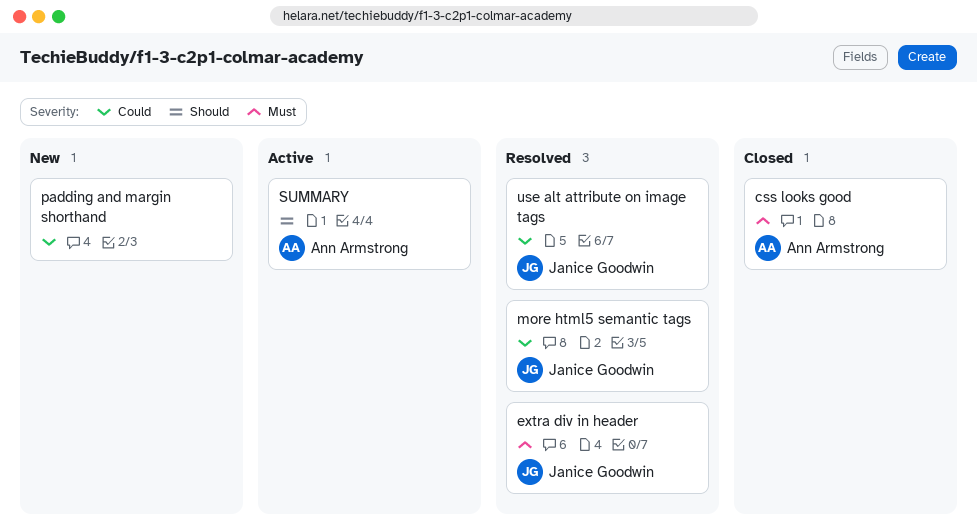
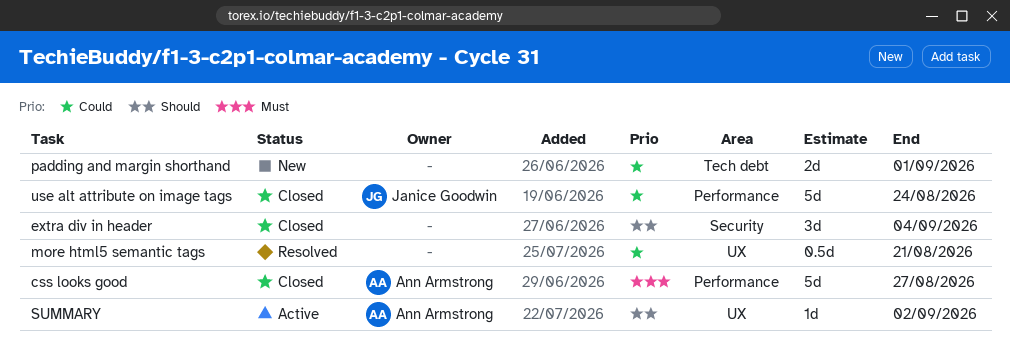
extra div in header, status: Resolved -> Closed
extra div in header, owner: Janice Goodwin -> none
extra div in header, priority: Must -> Should
more html5 semantic tags, owner: Janice Goodwin -> none
use alt attribute on image tags, status: Resolved -> Closed

